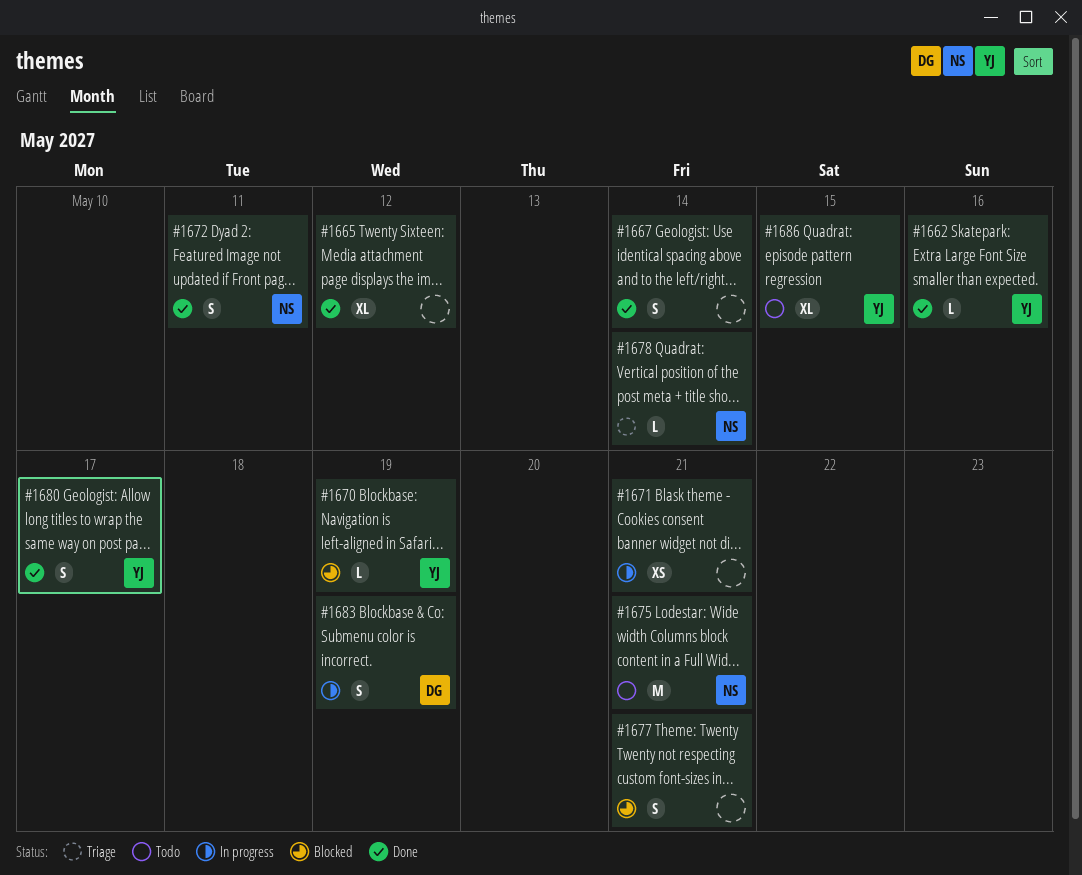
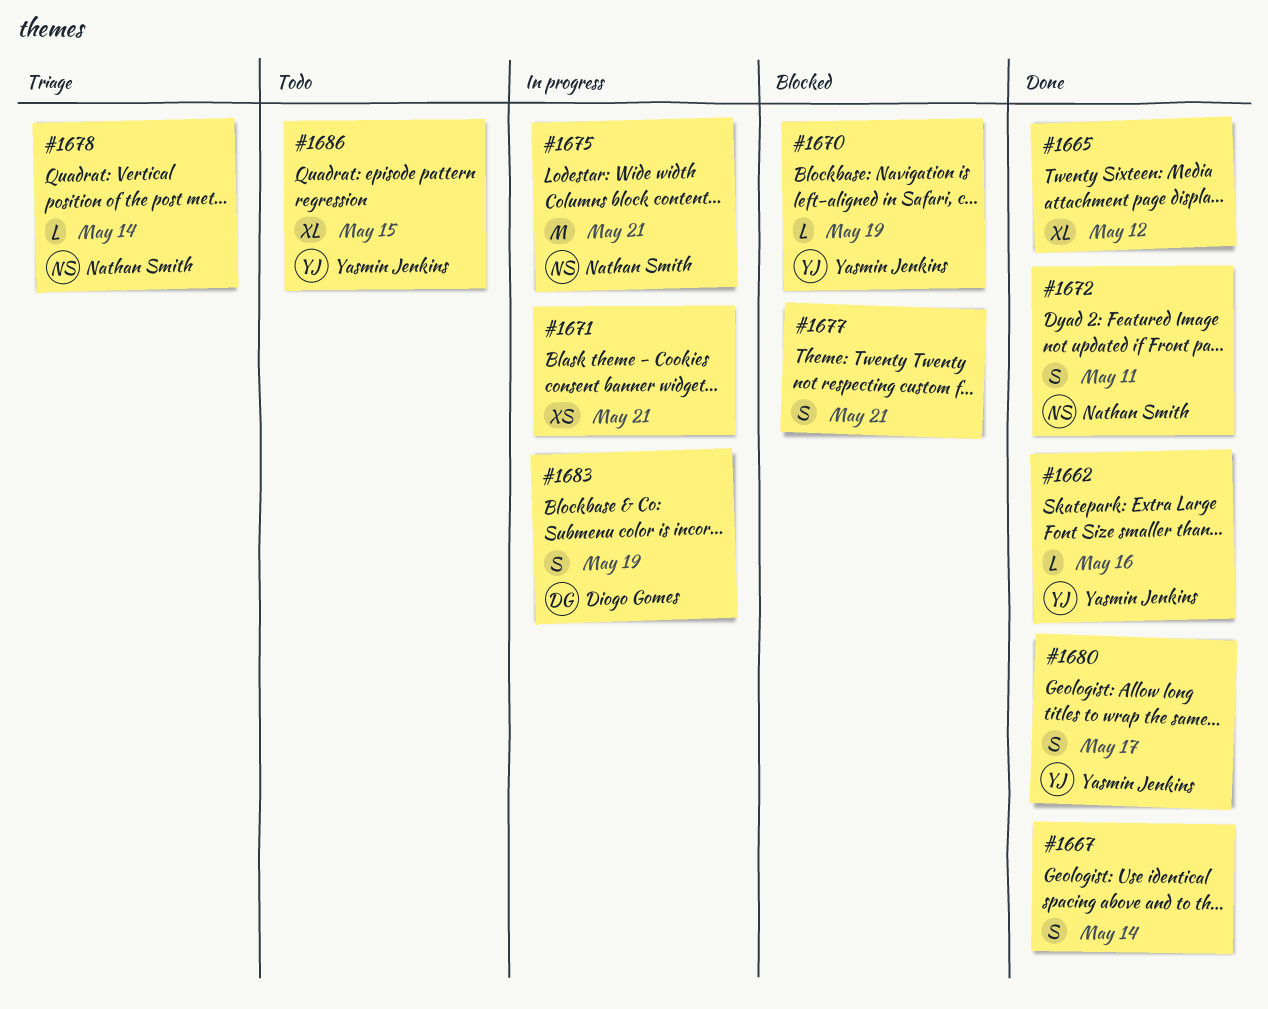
#1675, status: Todo -> In progress

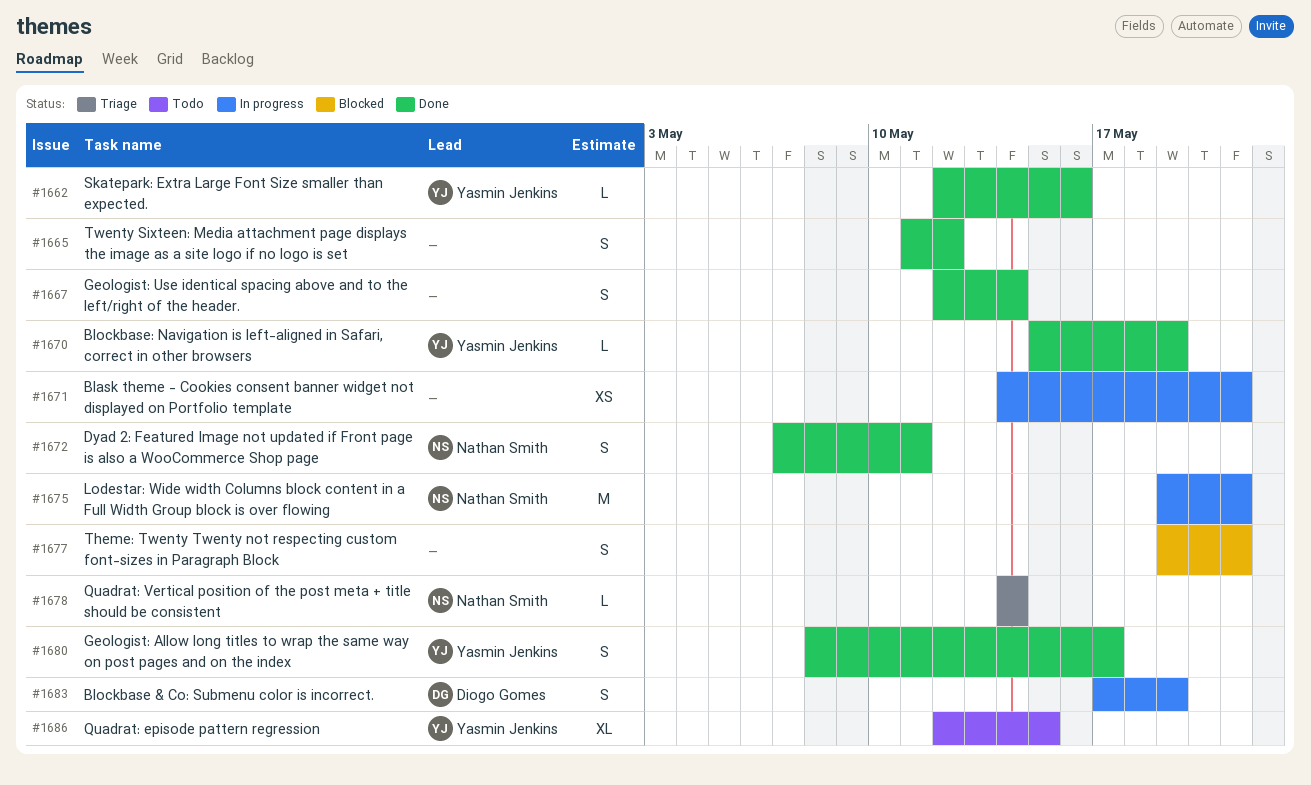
#1665, estimate: XL -> S
#1670, status: Blocked -> Done

